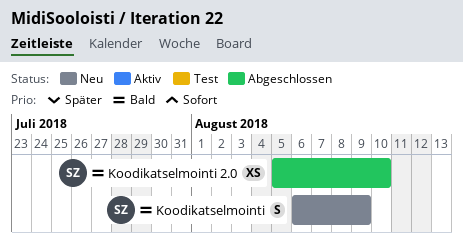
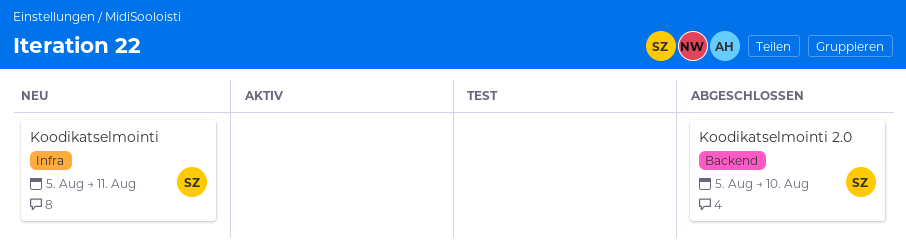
Koodikatselmointi, start: Aug 6 -> Aug 5
Koodikatselmointi, due: Aug 9 -> Aug 11

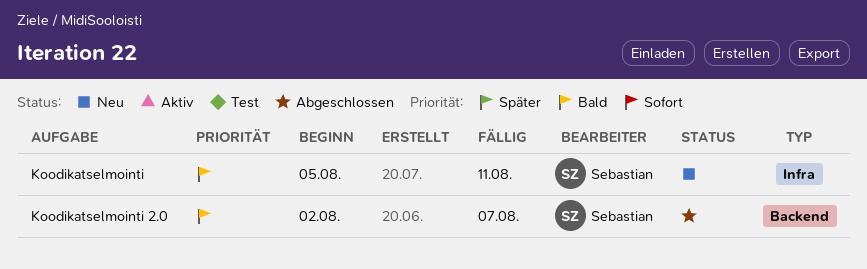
Koodikatselmointi 2.0, start: Aug 5 -> Aug 2
Koodikatselmointi 2.0, due: Aug 10 -> Aug 7

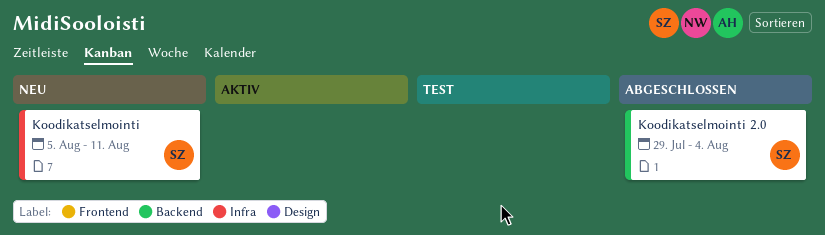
Koodikatselmointi 2.0, start: Aug 2 -> Jul 29
Koodikatselmointi 2.0, due: Aug 7 -> Aug 4

